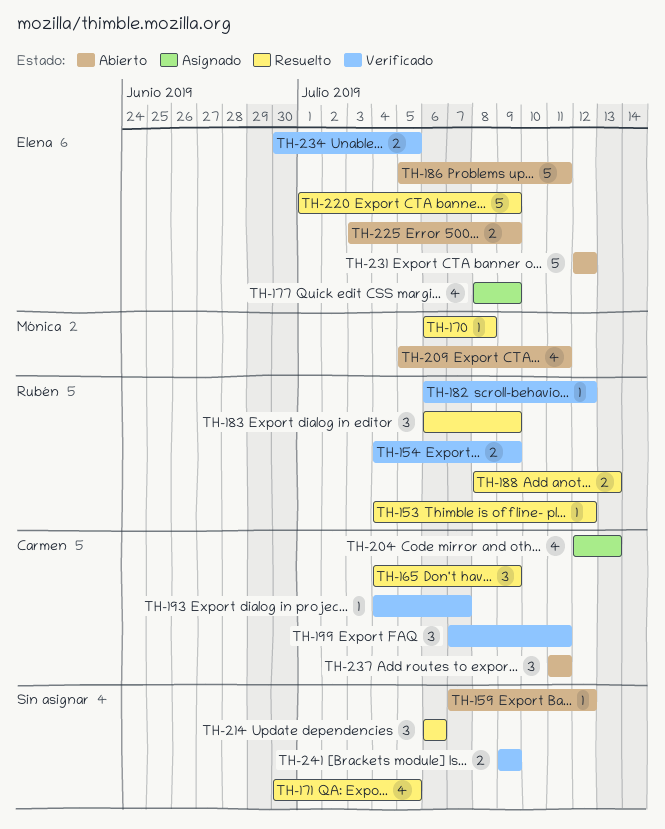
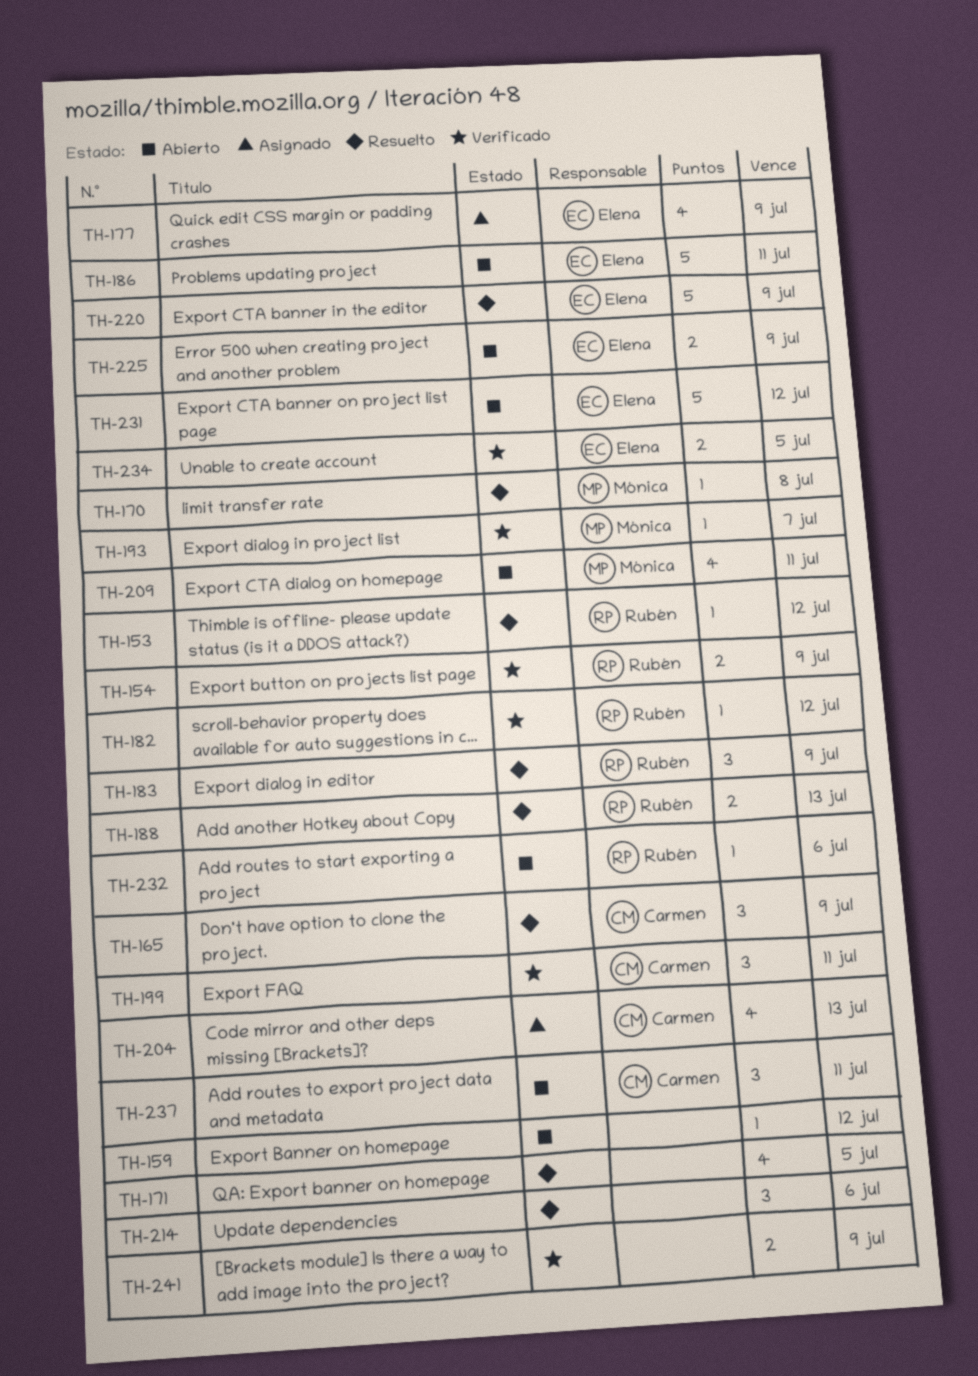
TH-193, owner: Carmen -> Mónica
TH-232: none -> present

